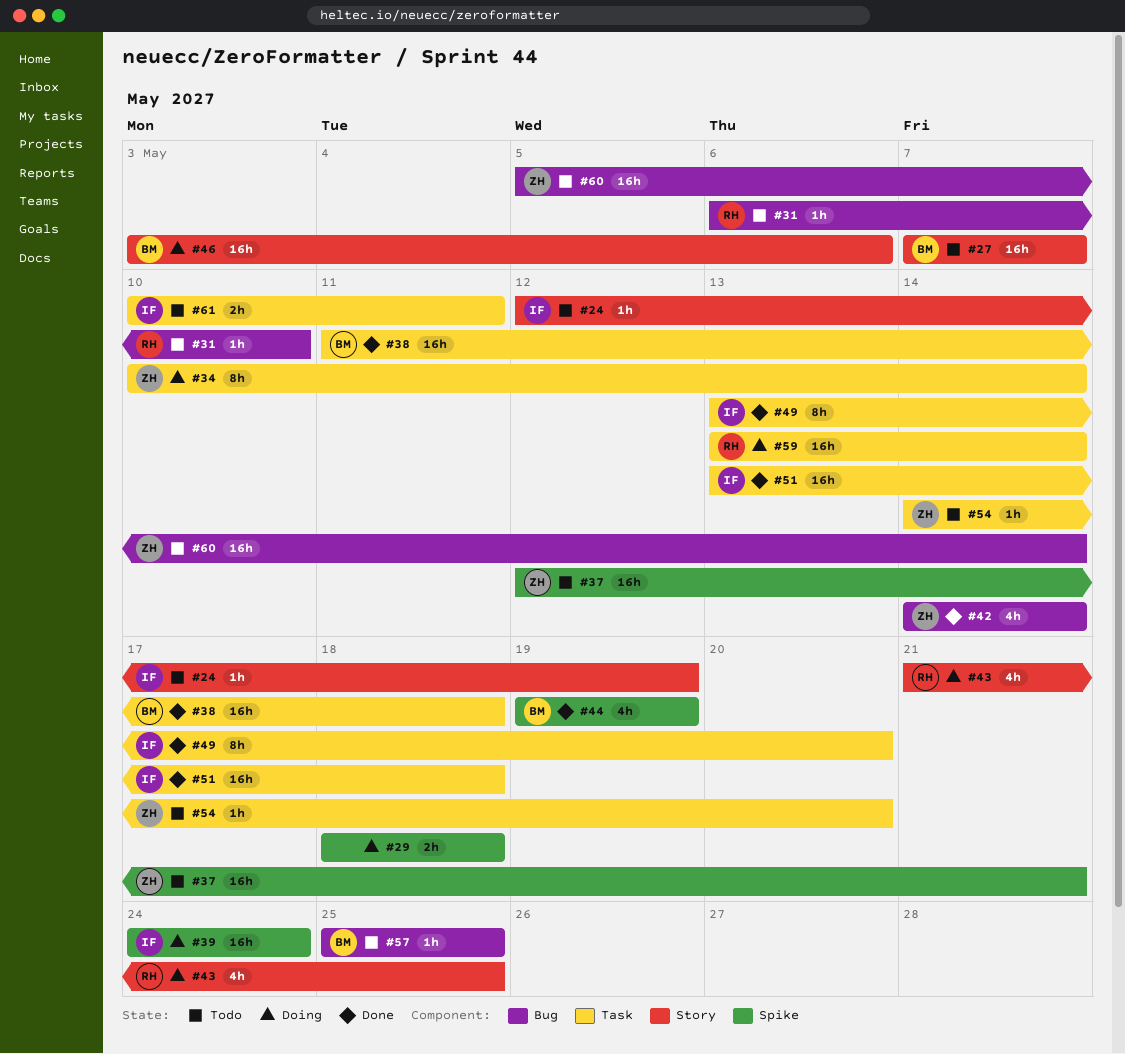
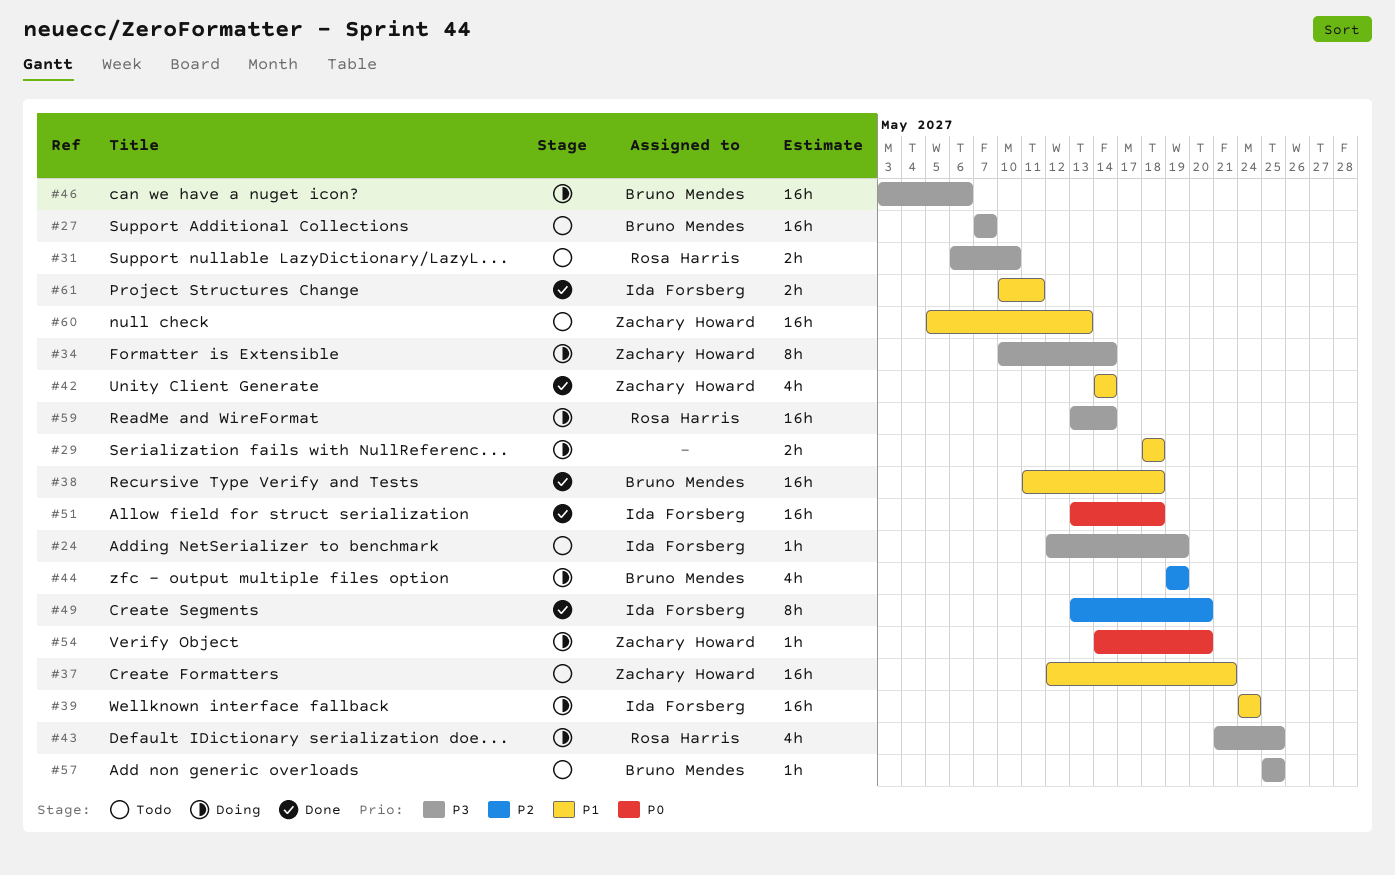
#31, estimate: 1h -> 2h
#44, status: Done -> Doing
#54, status: Todo -> Doing
#60, due: May 14 -> May 13
#61, status: Todo -> Done

